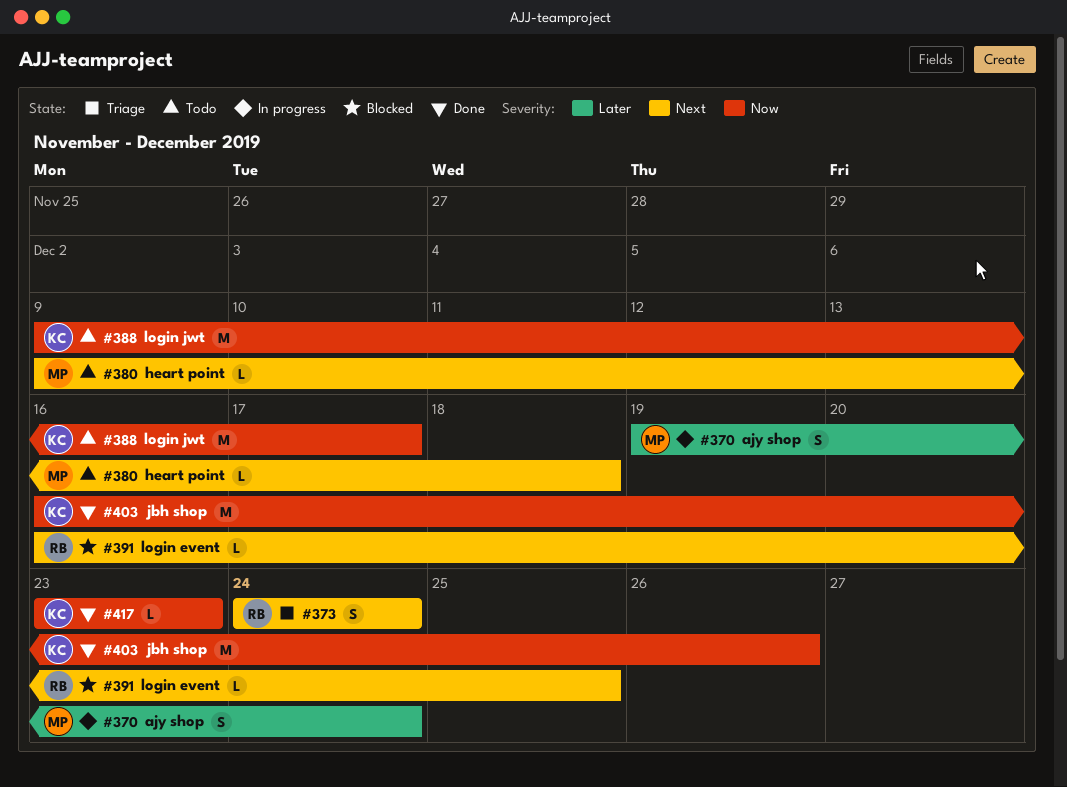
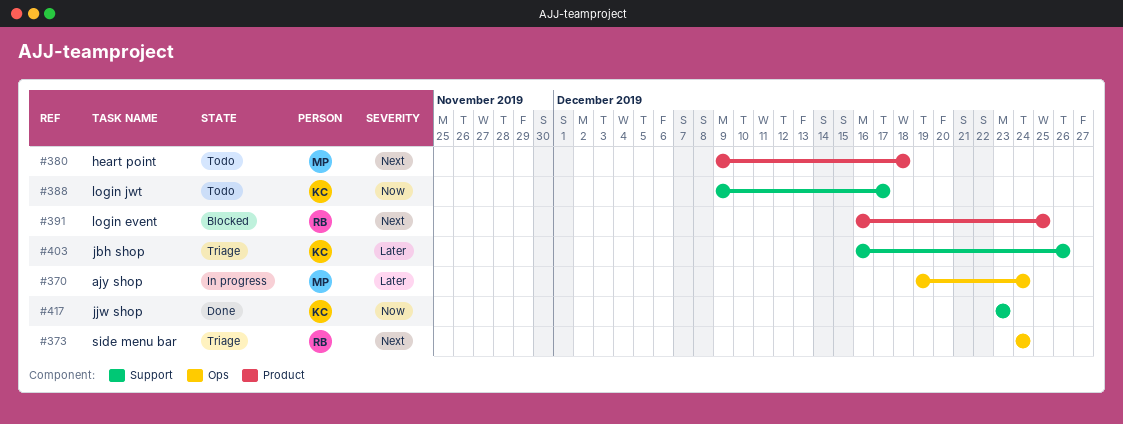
#403, status: Done -> Triage
#403, priority: Now -> Later

